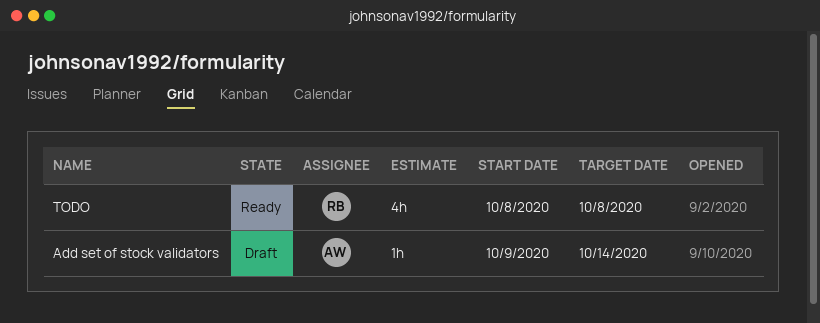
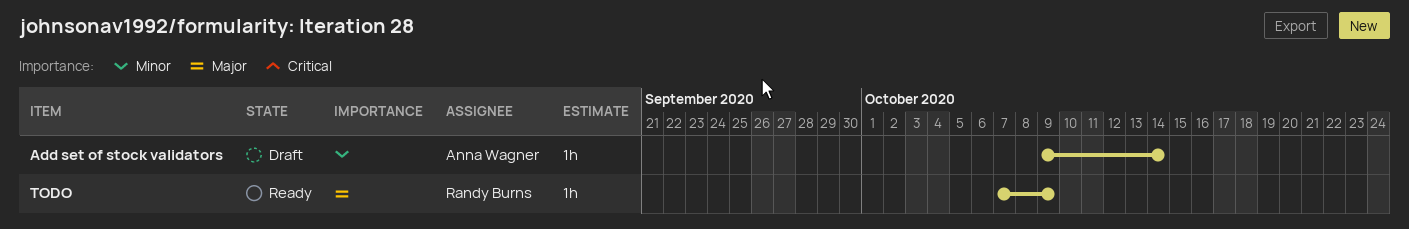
TODO, estimate: 4h -> 1h
TODO, start: Oct 8 -> Oct 7
TODO, due: Oct 8 -> Oct 9

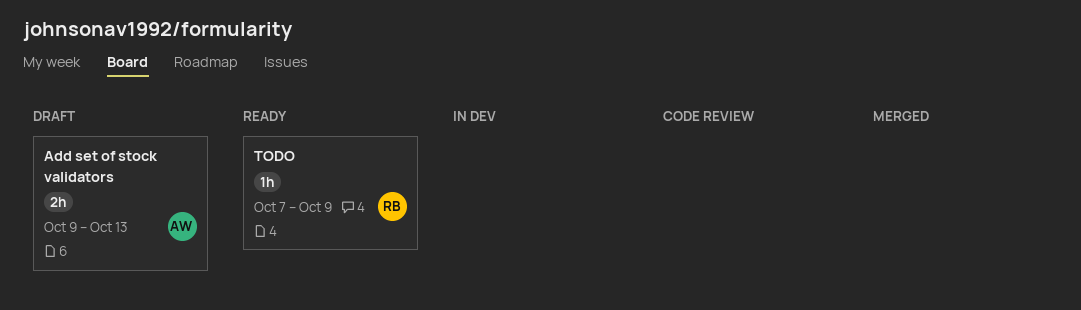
Add set of stock validators, estimate: 1h -> 2h
Add set of stock validators, due: Oct 14 -> Oct 13

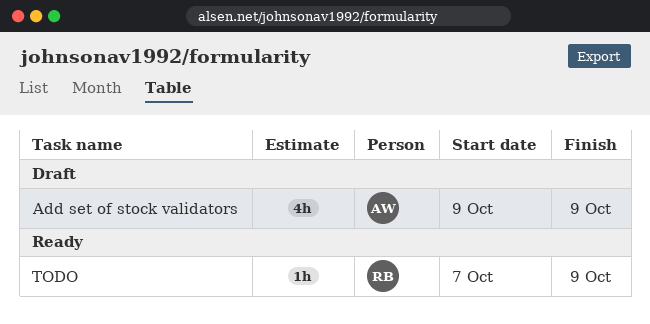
Add set of stock validators, estimate: 2h -> 4h
Add set of stock validators, due: Oct 13 -> Oct 9

